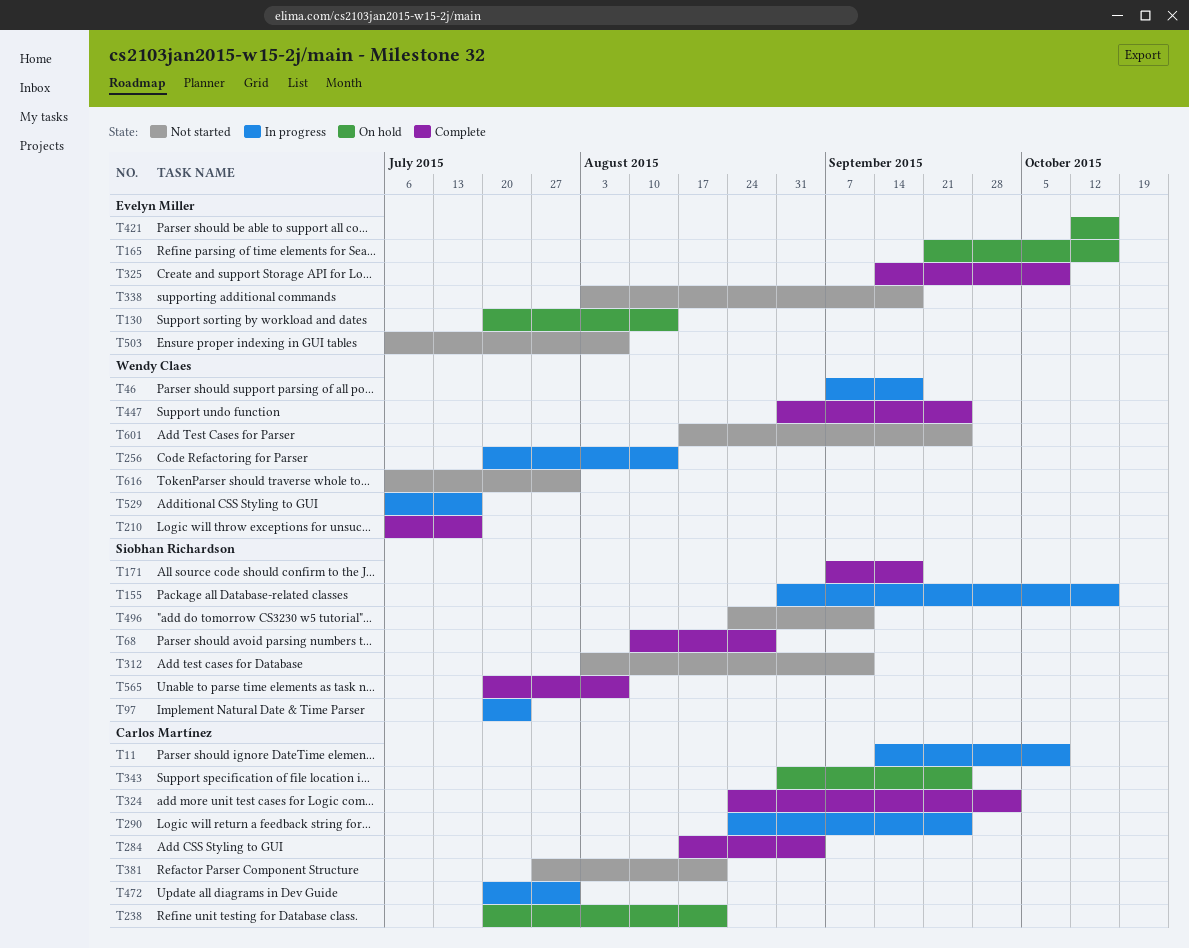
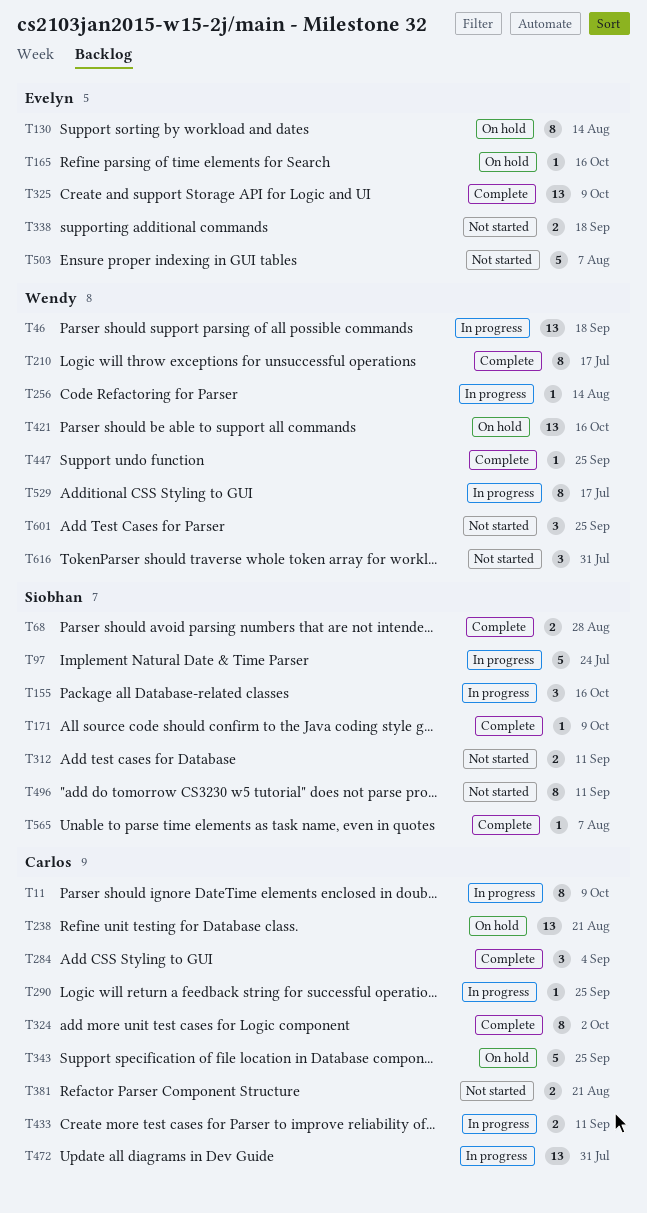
T171, due: Sep 18 -> Oct 9
T421, owner: Evelyn Miller -> Wendy Claes
T433: none -> present

